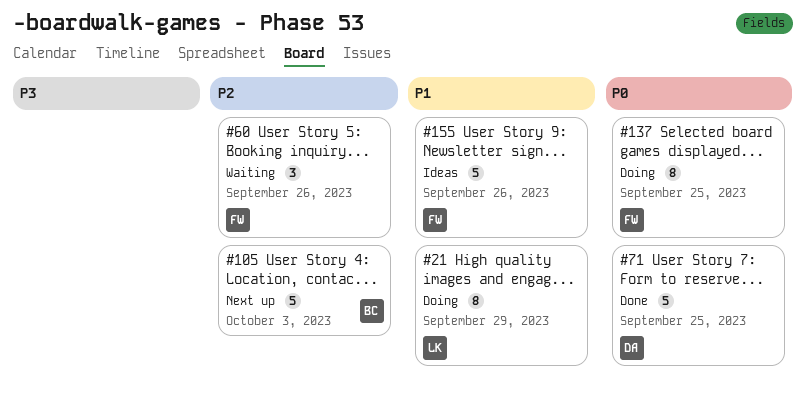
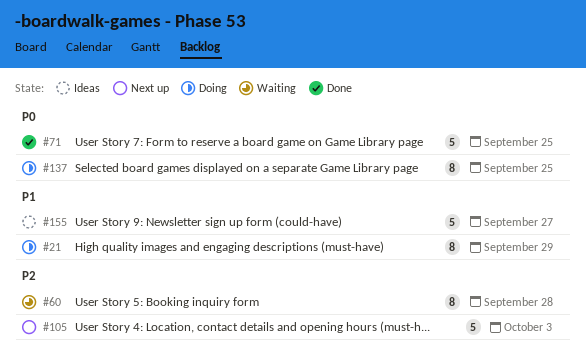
#60, estimate: 3 -> 8
#60, due: Sep 26 -> Sep 28
#155, due: Sep 26 -> Sep 27

